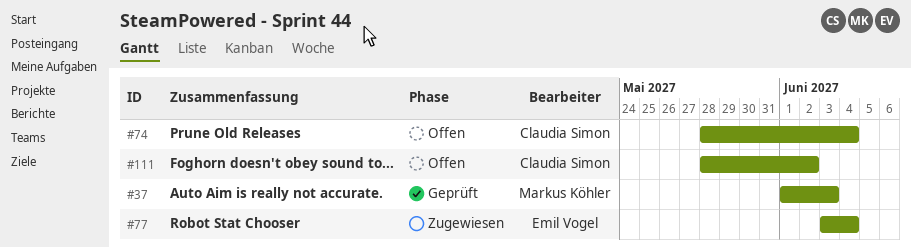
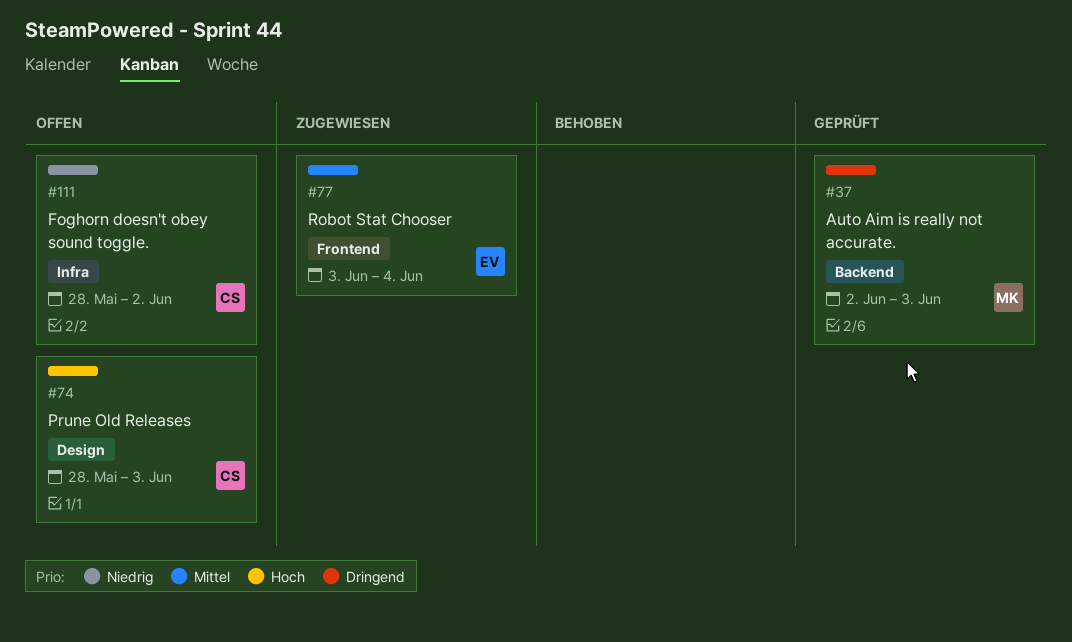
#37, start: Jun 1 -> Jun 2
#74, due: Jun 4 -> Jun 3

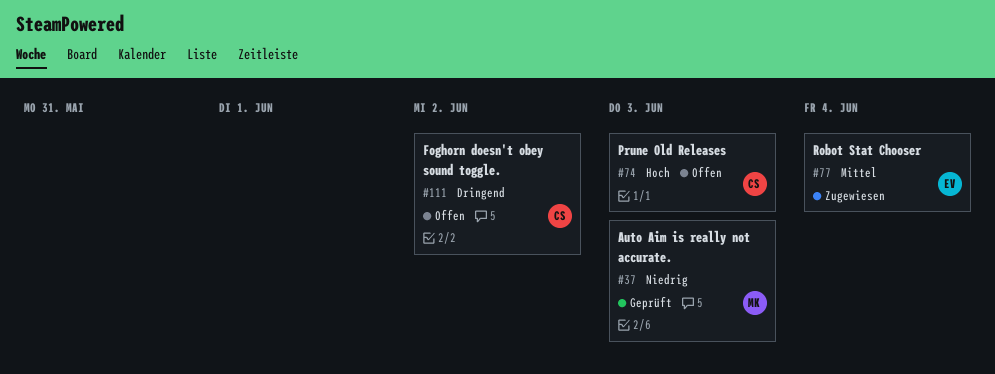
#37, priority: Dringend -> Niedrig
#111, priority: Niedrig -> Dringend

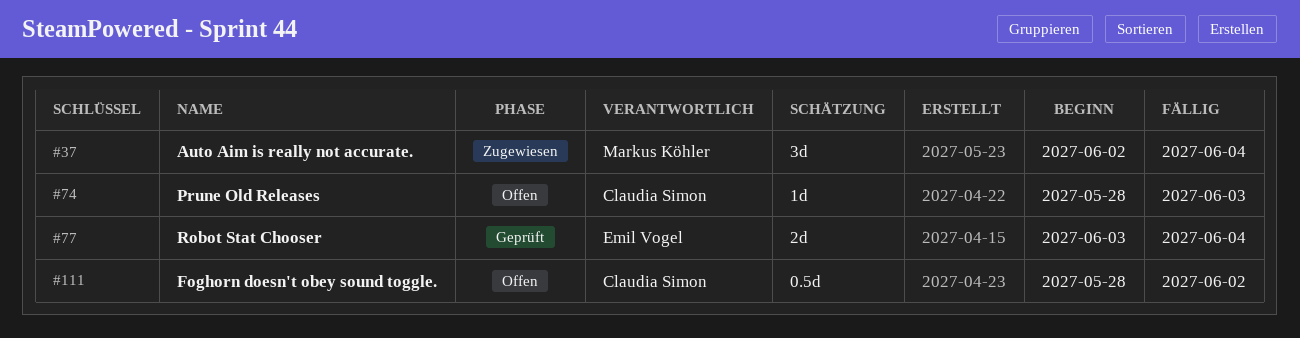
#37, status: Geprüft -> Zugewiesen
#37, due: Jun 3 -> Jun 4
#77, status: Zugewiesen -> Geprüft

